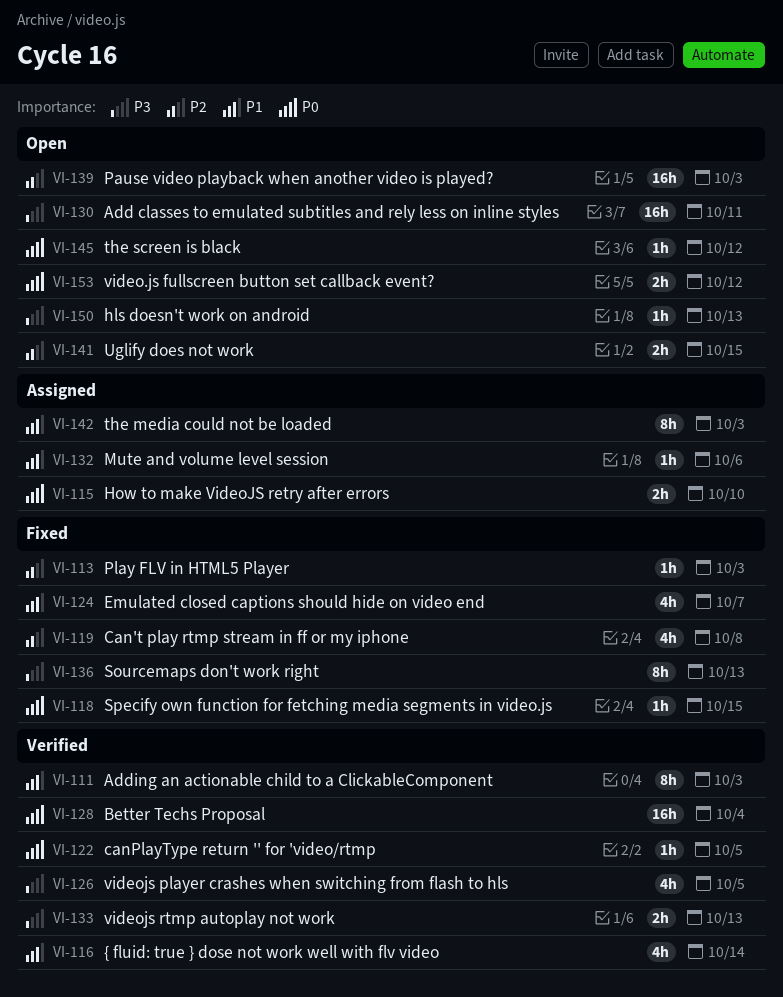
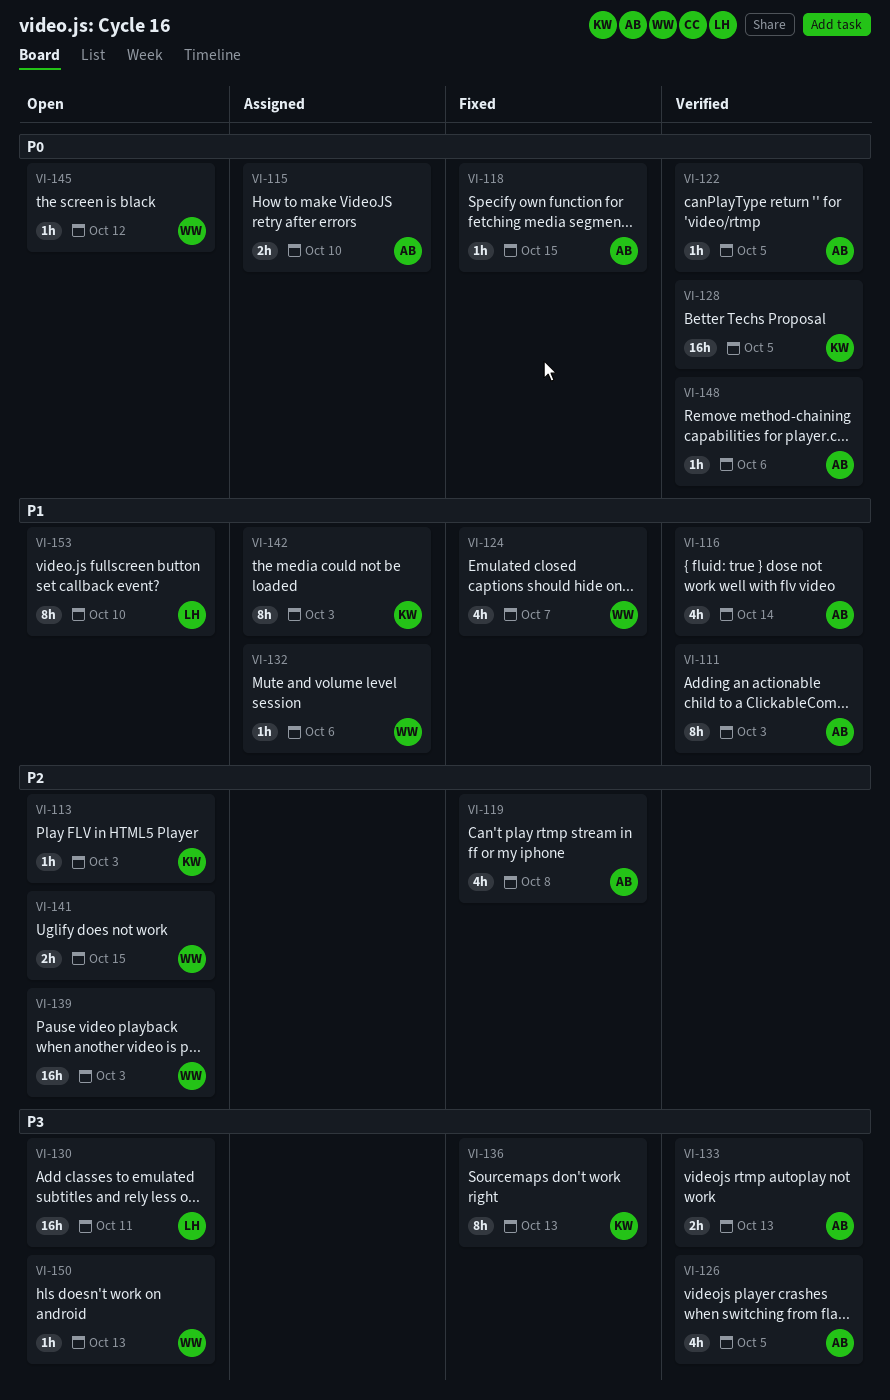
VI-113, status: Fixed -> Open
VI-128, due: Oct 4 -> Oct 5
VI-148: none -> present
VI-153, priority: P0 -> P1
VI-153, estimate: 2h -> 8h
VI-153, due: Oct 12 -> Oct 10

